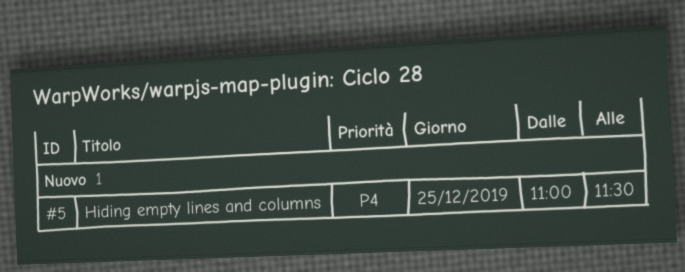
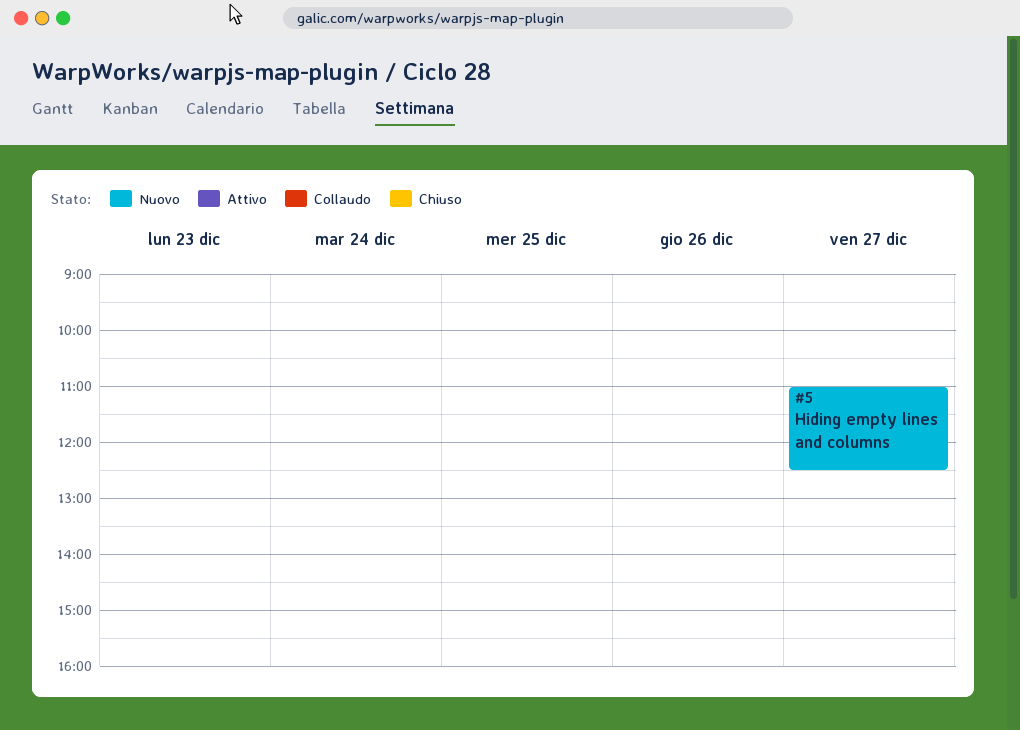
#5, day: Dec 25 -> Dec 27
#5, ends: 11:30 -> 12:30

